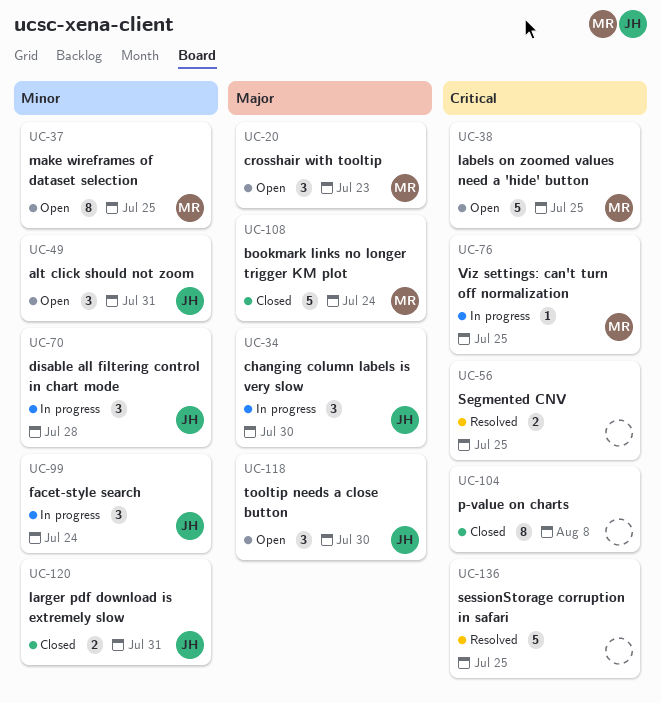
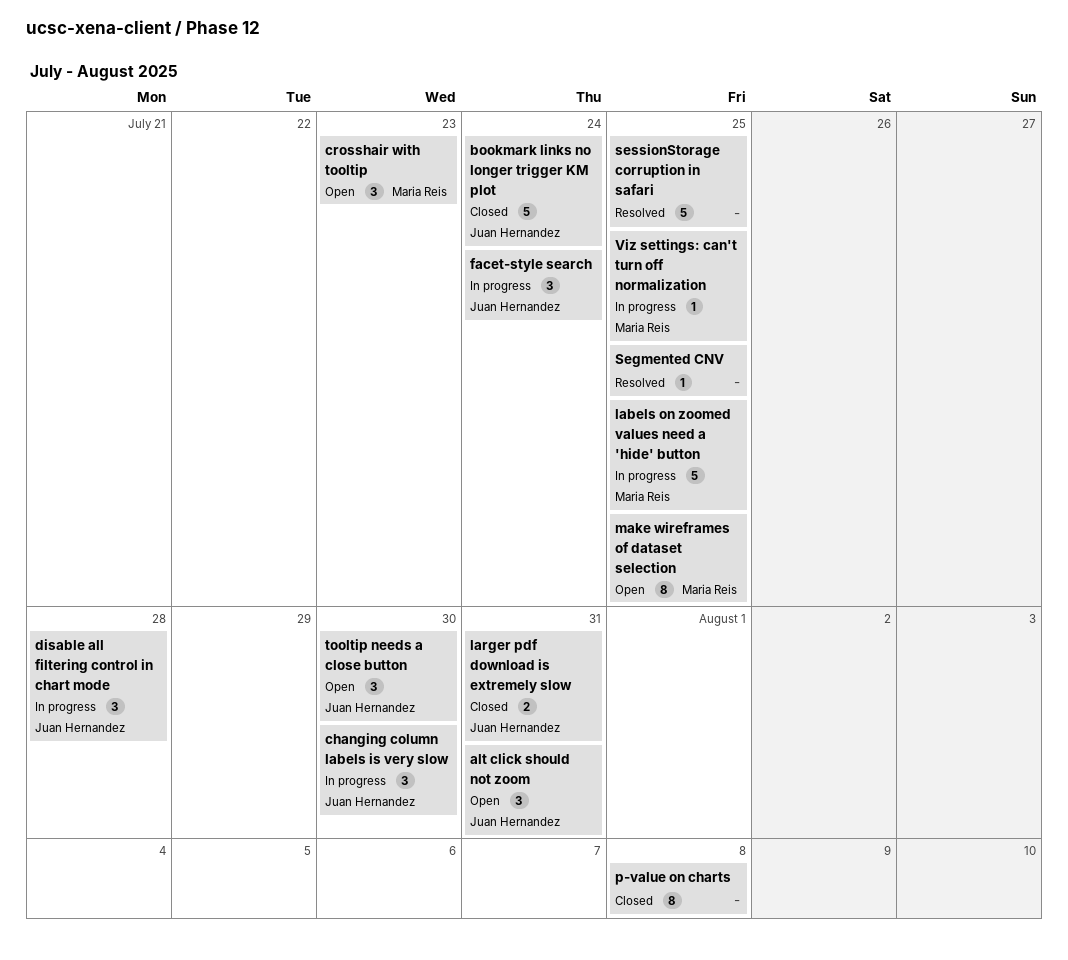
bookmark links no longer trigger KM plot, owner: Maria Reis -> Juan Hernandez
labels on zoomed values need a 'hide' button, status: Open -> In progress
Segmented CNV, estimate: 2 -> 1

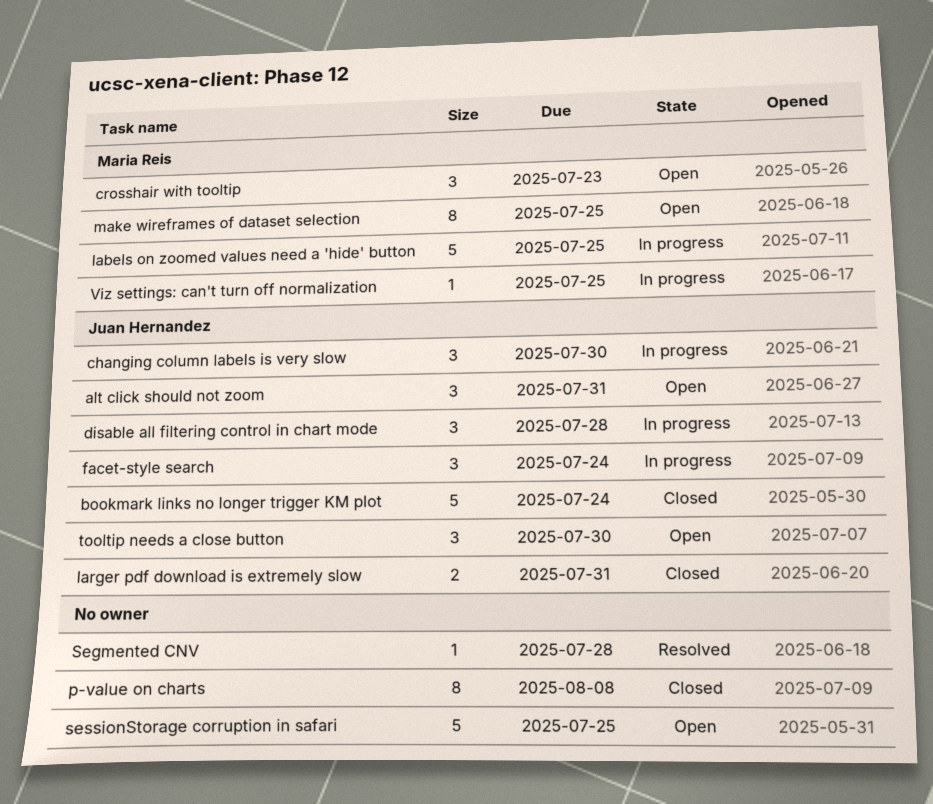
Segmented CNV, due: Jul 25 -> Jul 28
sessionStorage corruption in safari, status: Resolved -> Open

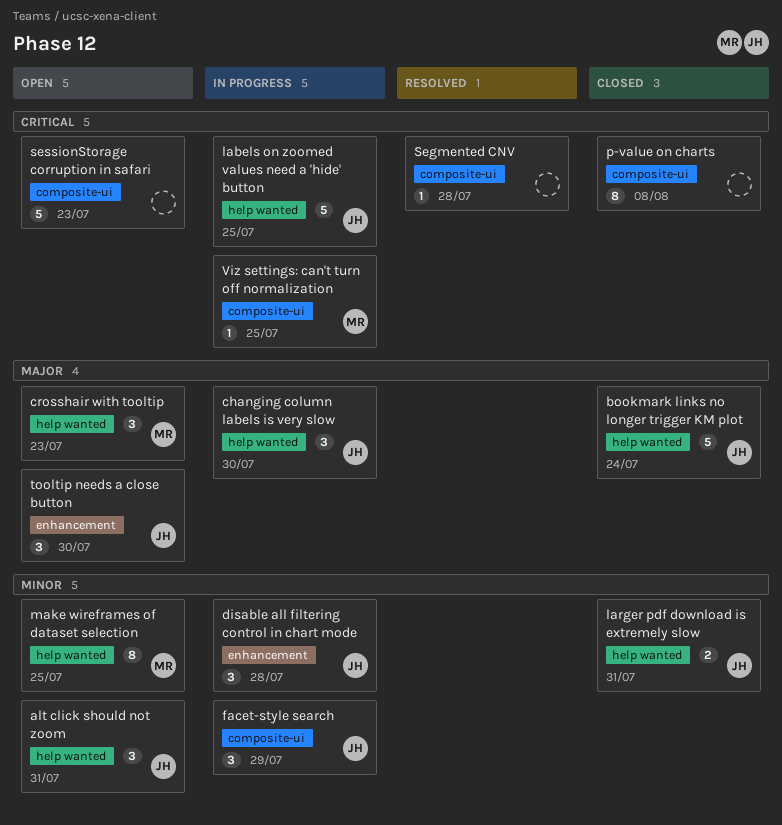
facet-style search, due: Jul 24 -> Jul 29
labels on zoomed values need a 'hide' button, owner: Maria Reis -> Juan Hernandez
sessionStorage corruption in safari, due: Jul 25 -> Jul 23

